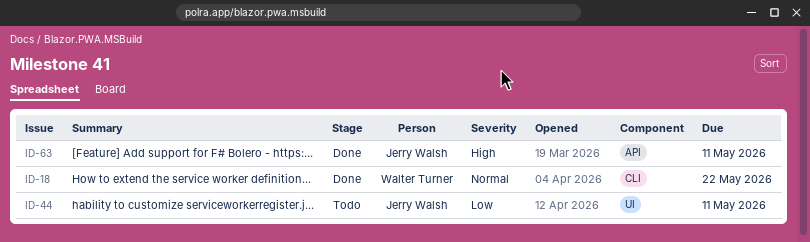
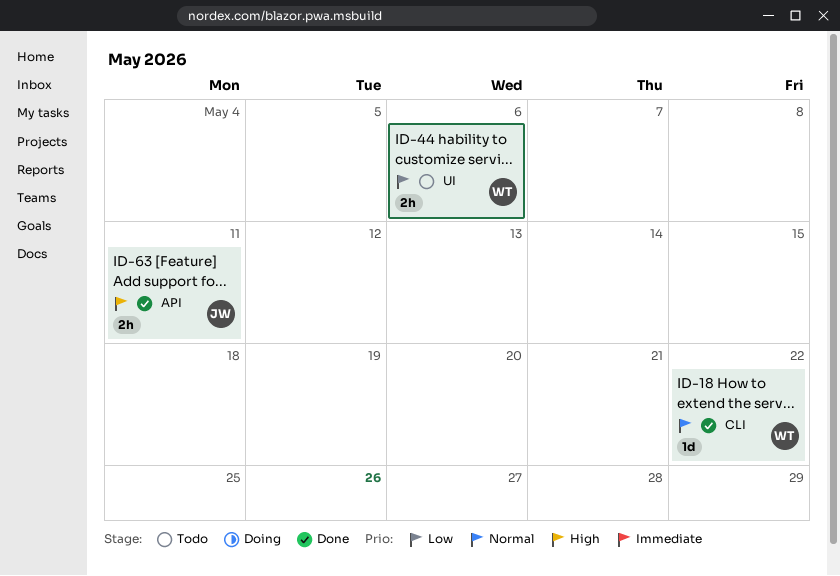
ID-44, owner: Jerry Walsh -> Walter Turner
ID-44, due: May 11 -> May 6

